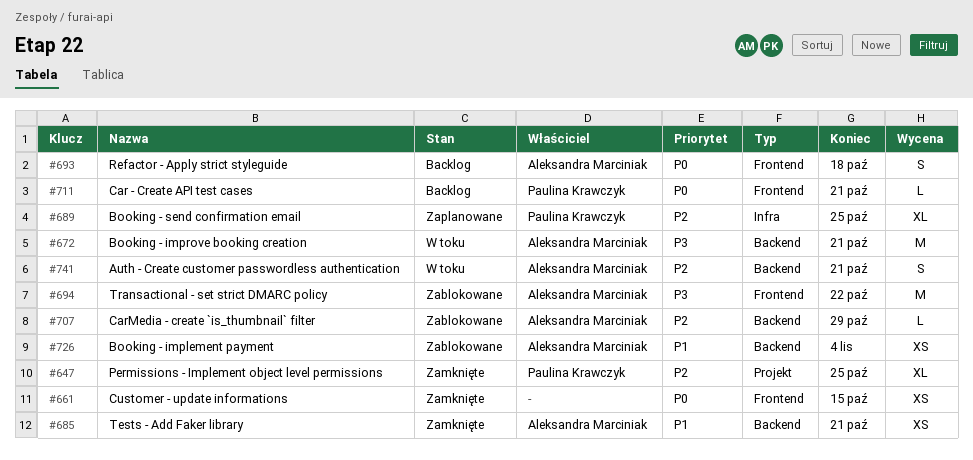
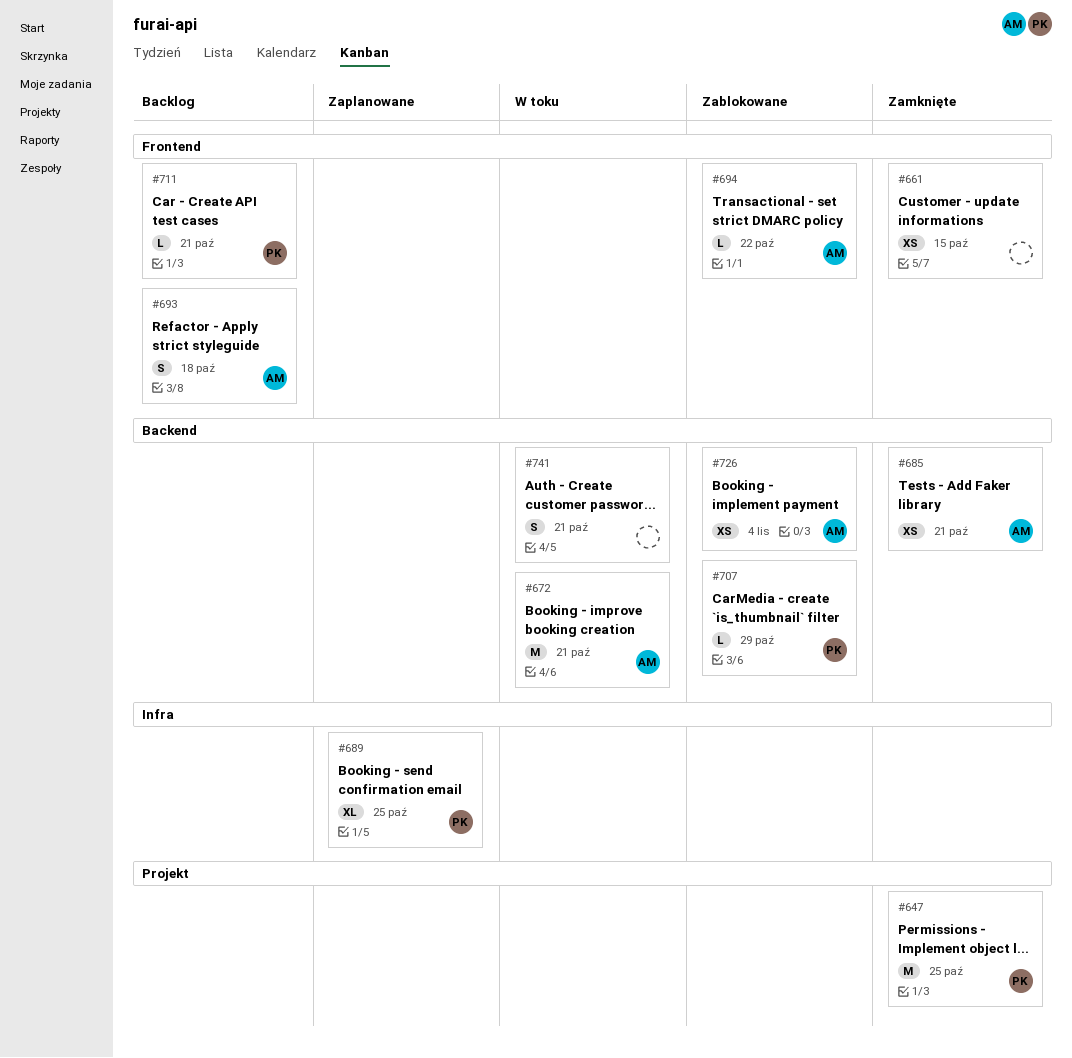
#647, estimate: XL -> M
#694, estimate: M -> L
#707, owner: Aleksandra Marciniak -> Paulina Krawczyk
#741, owner: Aleksandra Marciniak -> none

